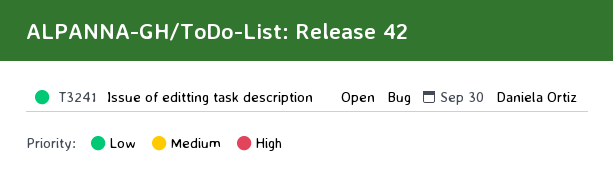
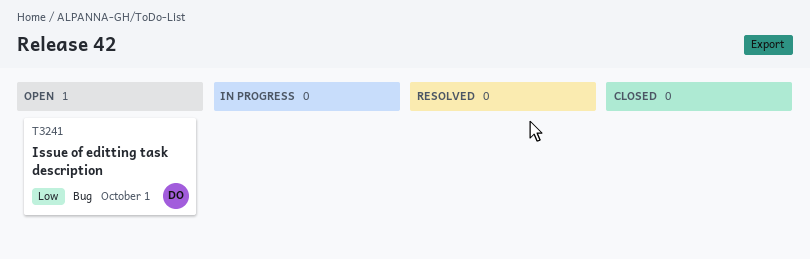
T3241, due: Sep 30 -> Oct 1

